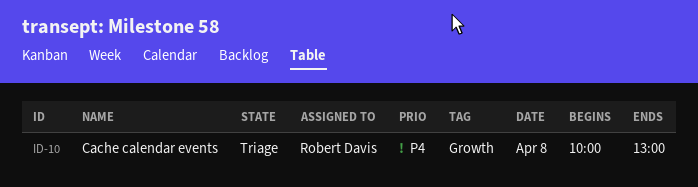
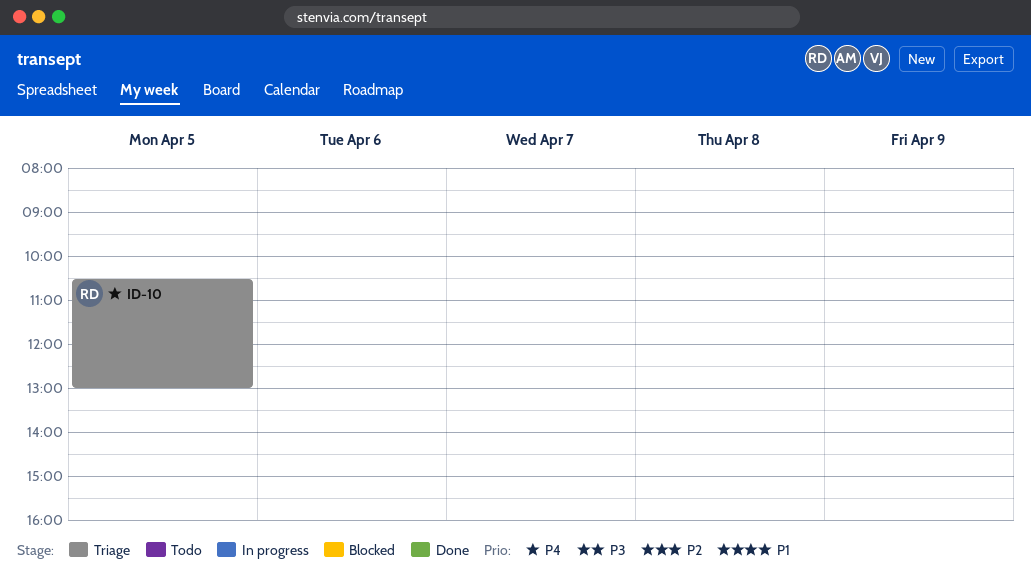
ID-10, day: Apr 8 -> Apr 5
ID-10, begins: 10:00 -> 10:30

